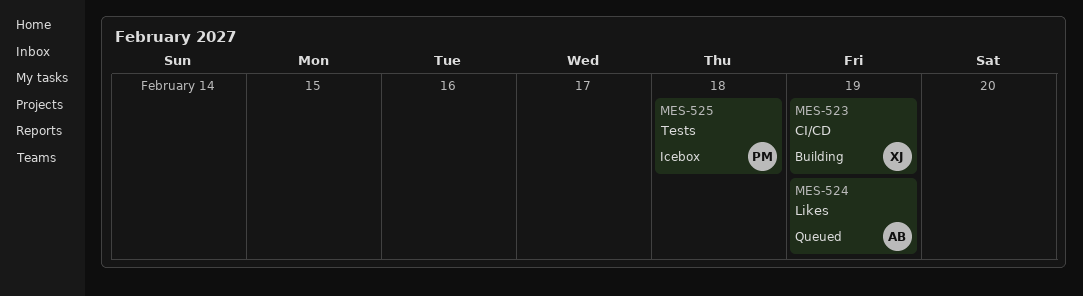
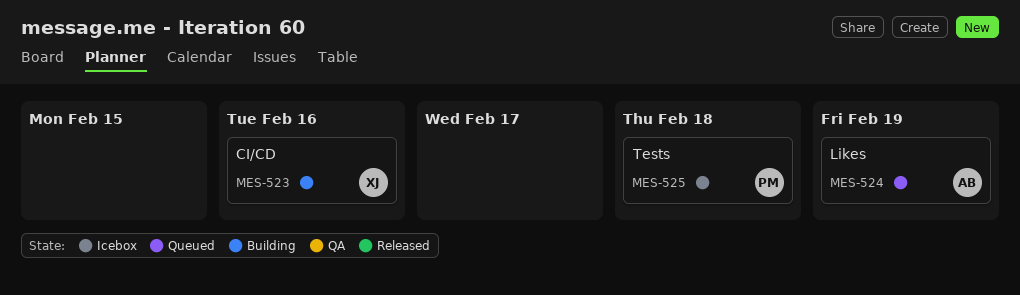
MES-523, due: Feb 19 -> Feb 16

